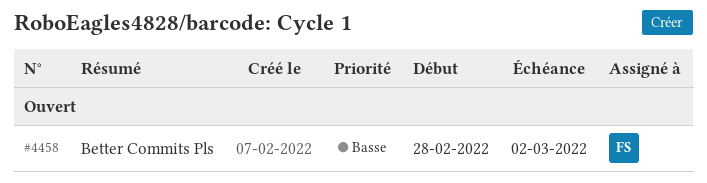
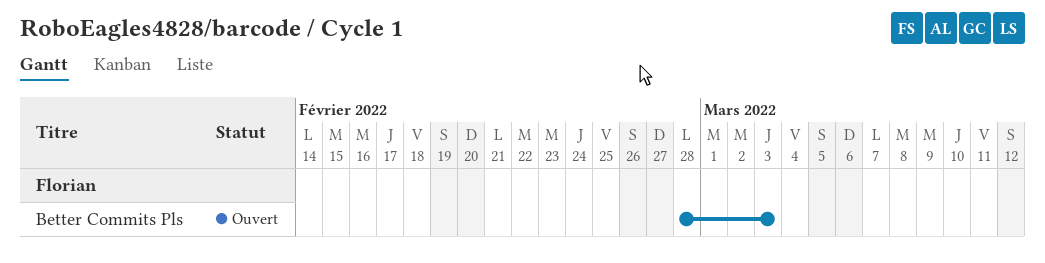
Better Commits Pls, due: Mar 2 -> Mar 3

